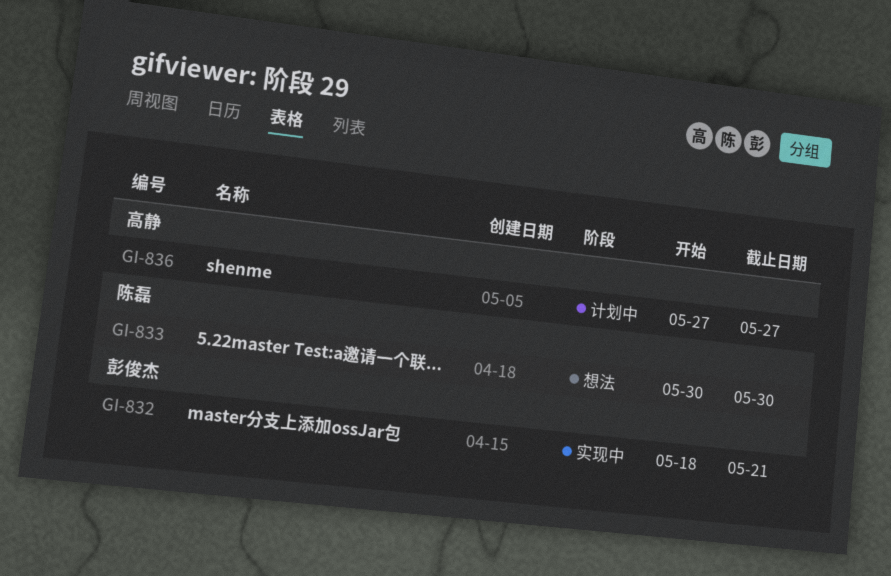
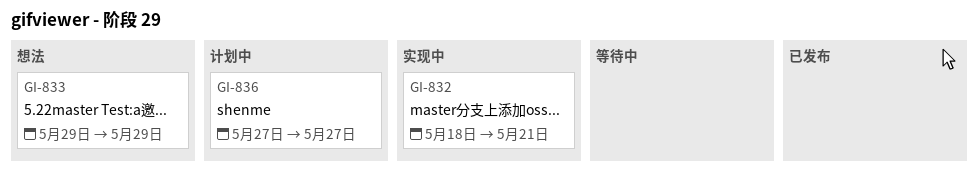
GI-833, start: May 30 -> May 29
GI-833, due: May 30 -> May 29

